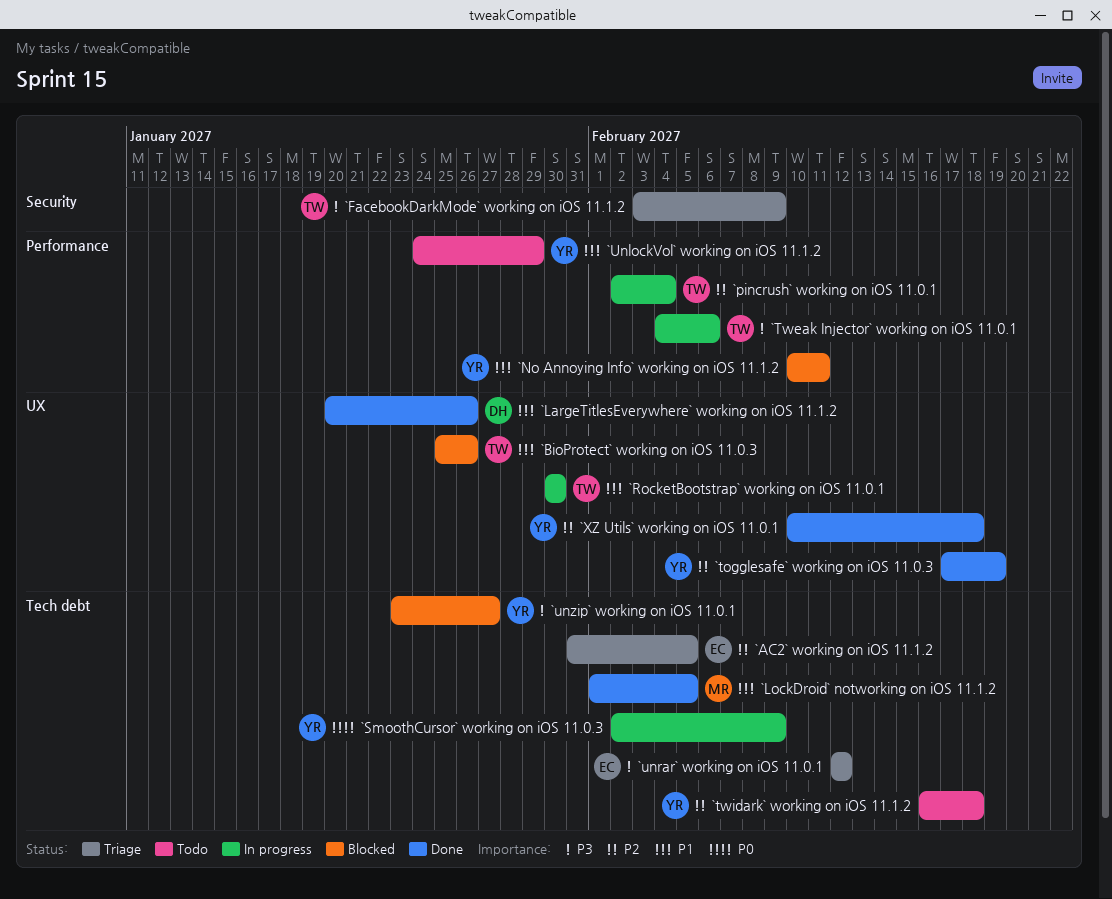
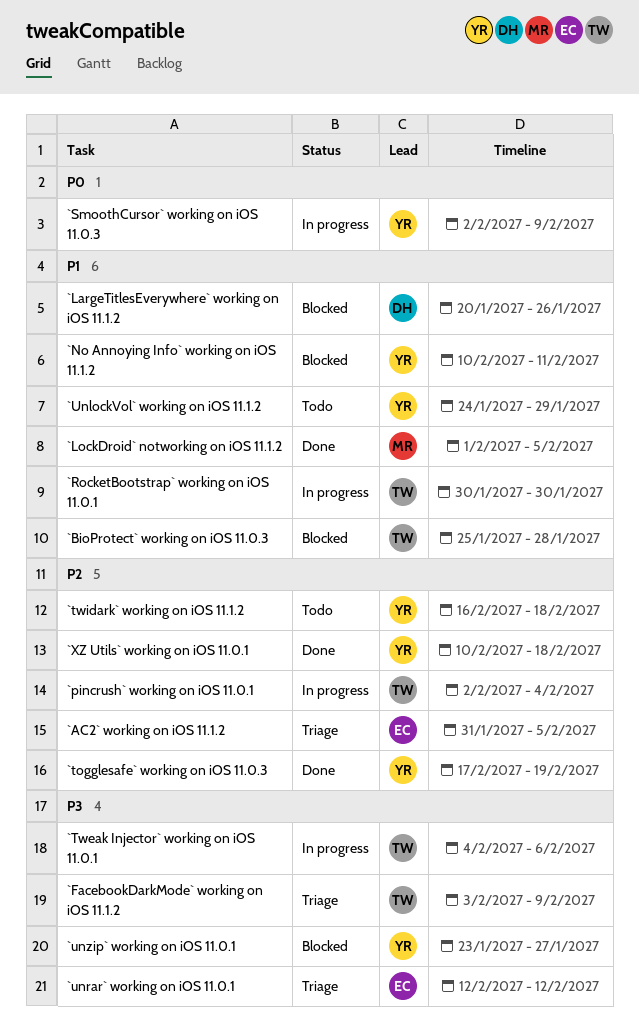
`BioProtect` working on iOS 11.0.3, due: Jan 26 -> Jan 28
`LargeTitlesEverywhere` working on iOS 11.1.2, status: Done -> Blocked

